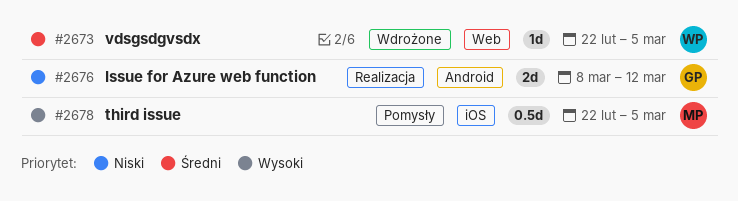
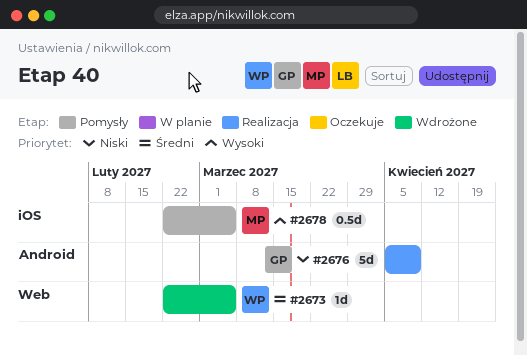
#2676, estimate: 2d -> 5d
#2676, start: Mar 8 -> Apr 5
#2676, due: Mar 12 -> Apr 9

